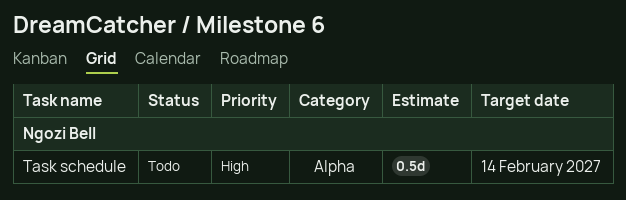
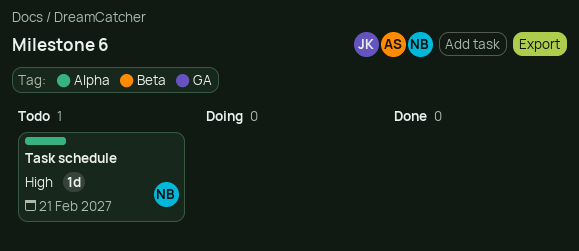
Task schedule, estimate: 0.5d -> 1d
Task schedule, due: Feb 14 -> Feb 21

